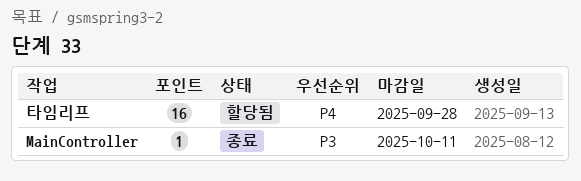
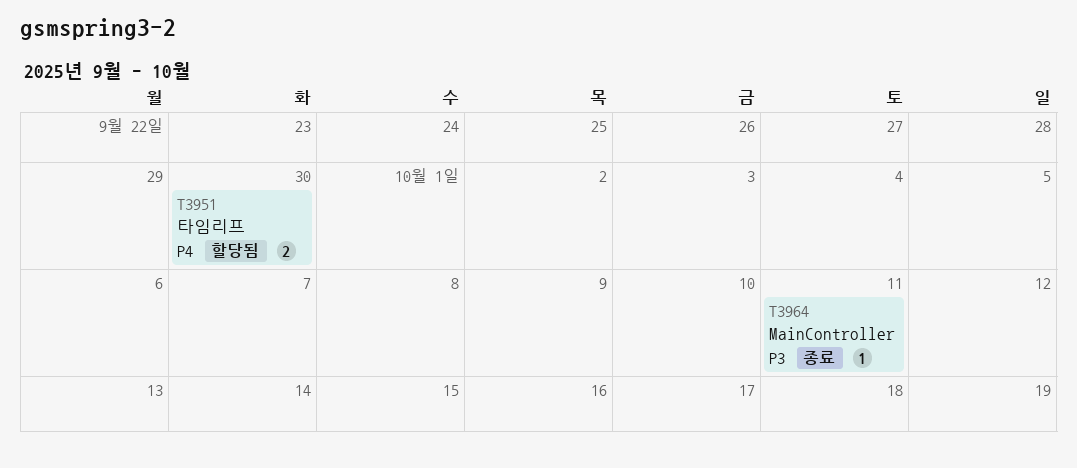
타임리프, estimate: 16 -> 2
타임리프, due: Sep 28 -> Sep 30

